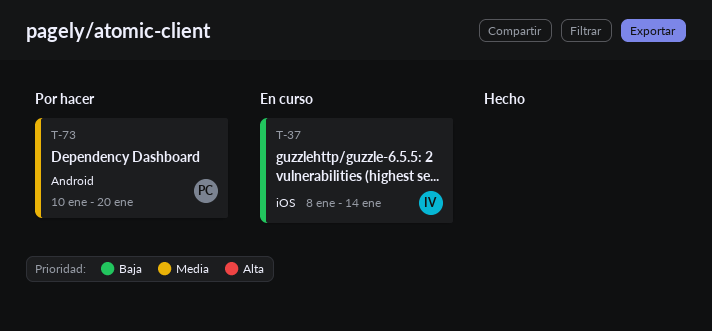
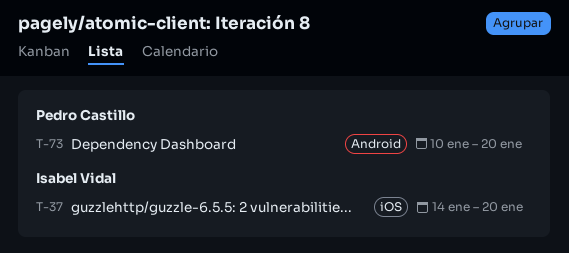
T-37, start: Jan 8 -> Jan 14
T-37, due: Jan 14 -> Jan 20

